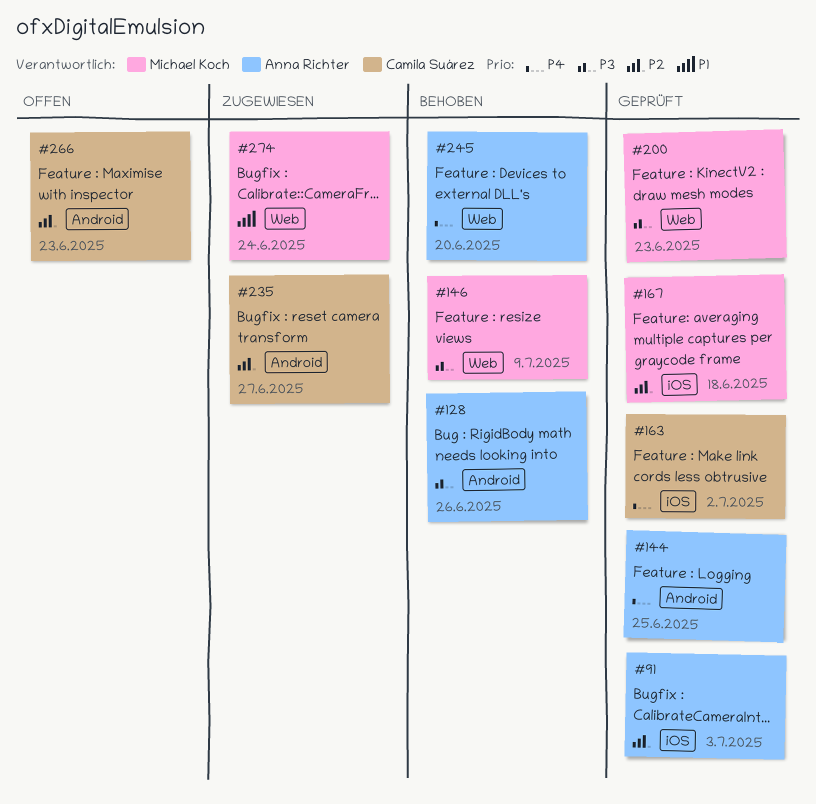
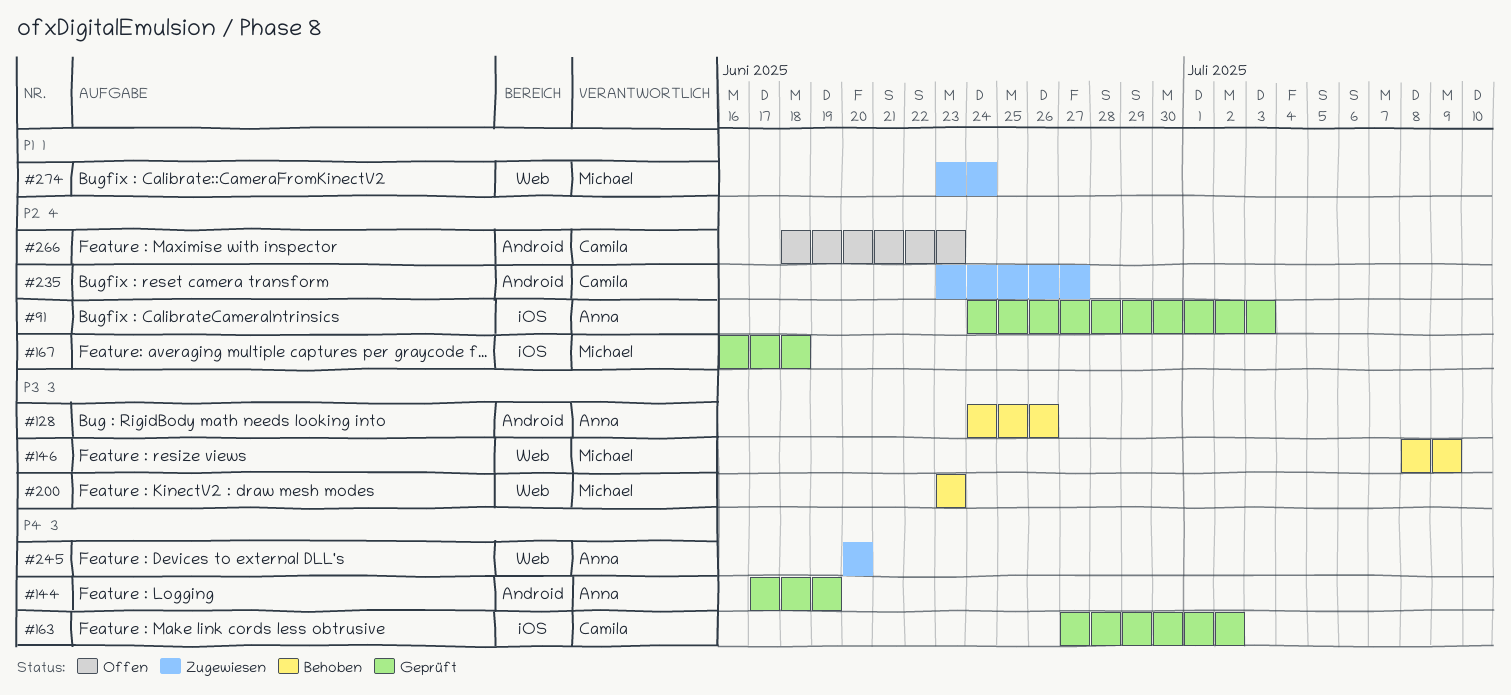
#144, due: Jun 25 -> Jun 19
#200, status: Geprüft -> Behoben
#245, status: Behoben -> Zugewiesen

